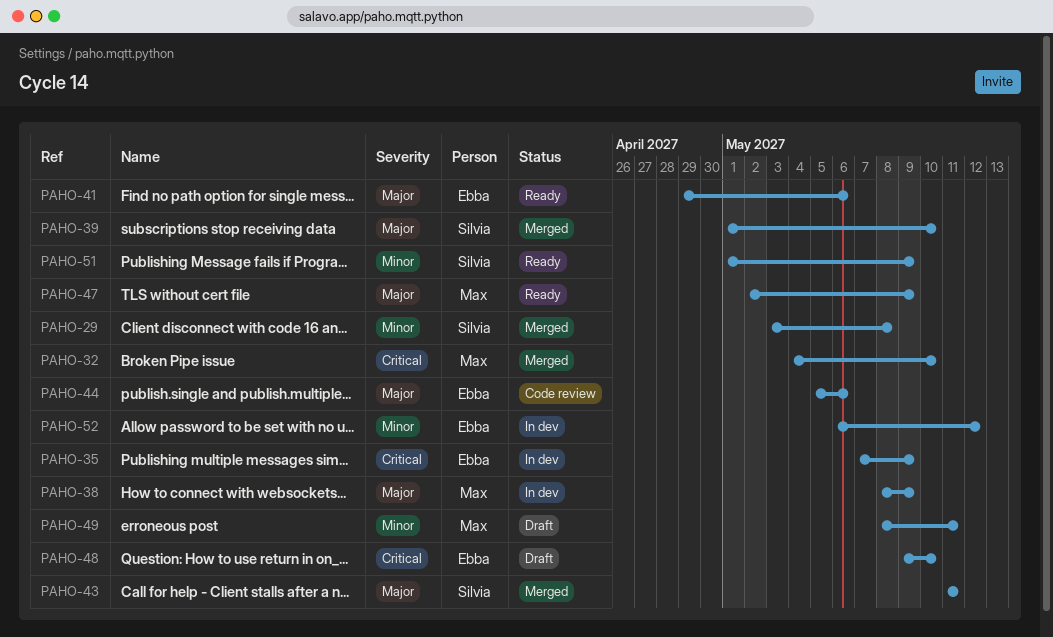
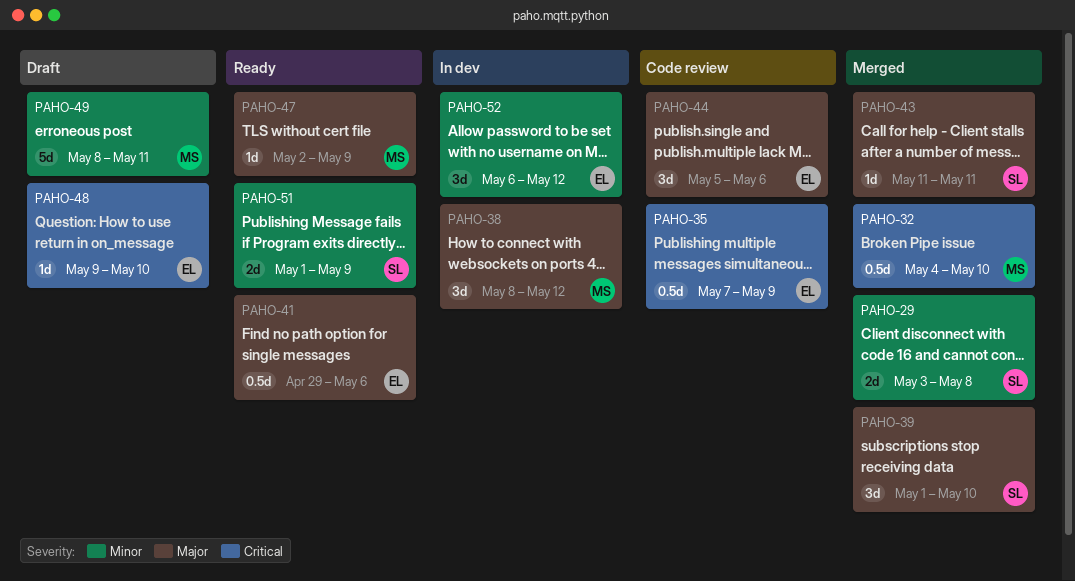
PAHO-35, status: In dev -> Code review
PAHO-38, due: May 9 -> May 12

